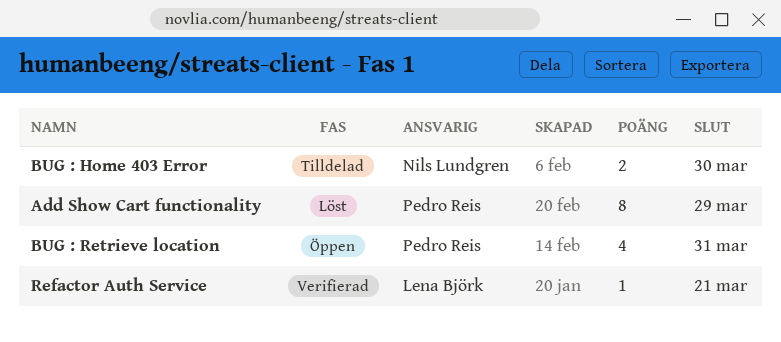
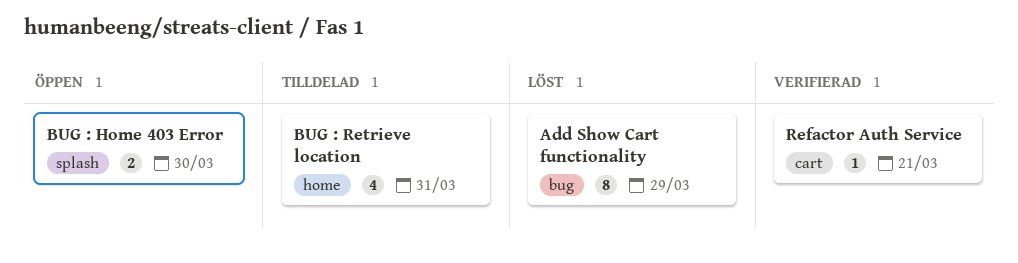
BUG : Home 403 Error, status: Tilldelad -> Öppen
BUG : Retrieve location, status: Öppen -> Tilldelad

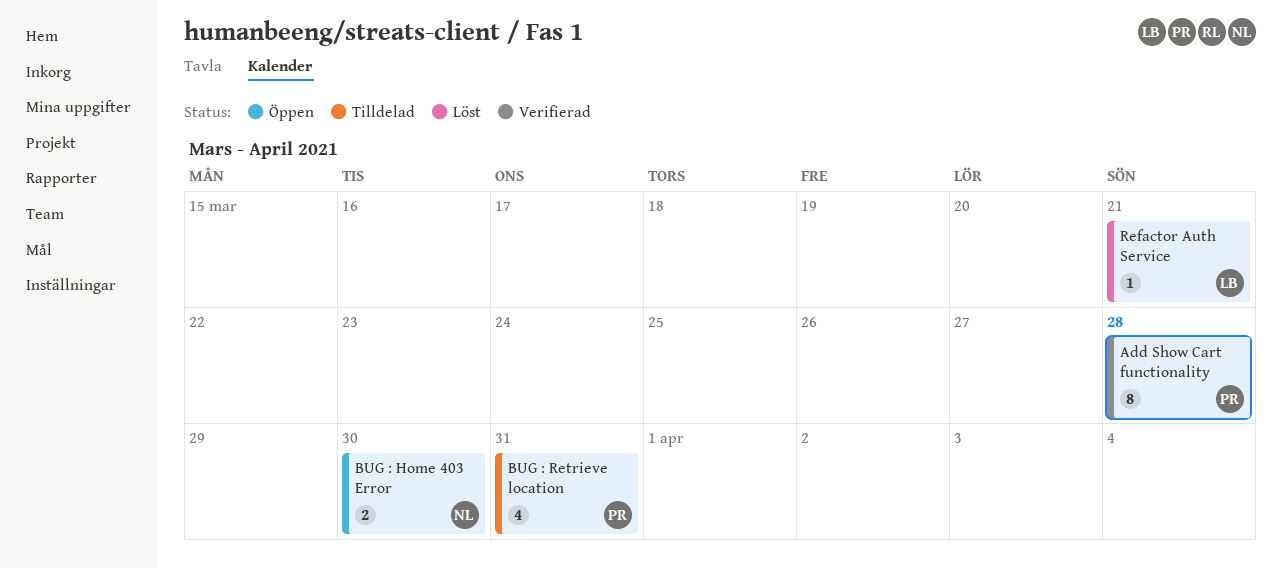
Add Show Cart functionality, status: Löst -> Verifierad
Add Show Cart functionality, due: Mar 29 -> Mar 28
Refactor Auth Service, status: Verifierad -> Löst

